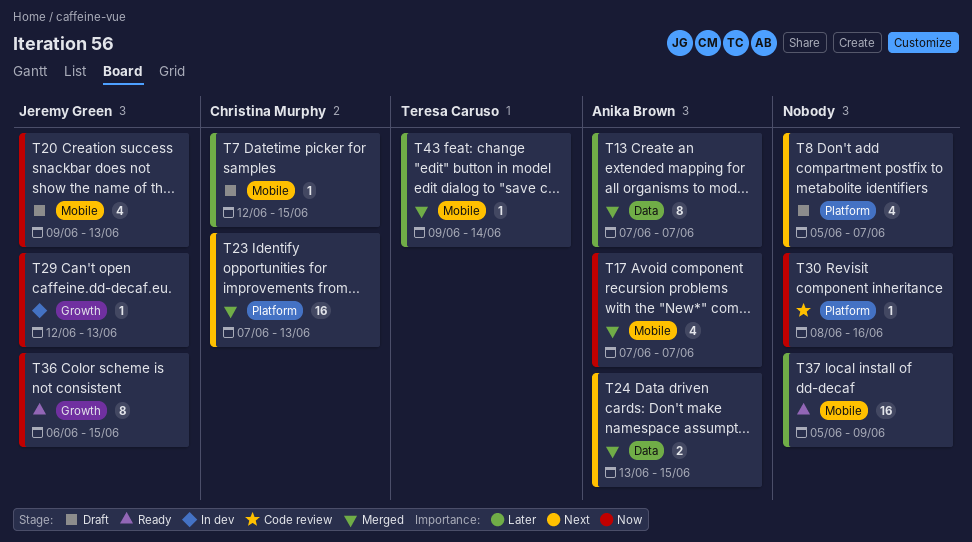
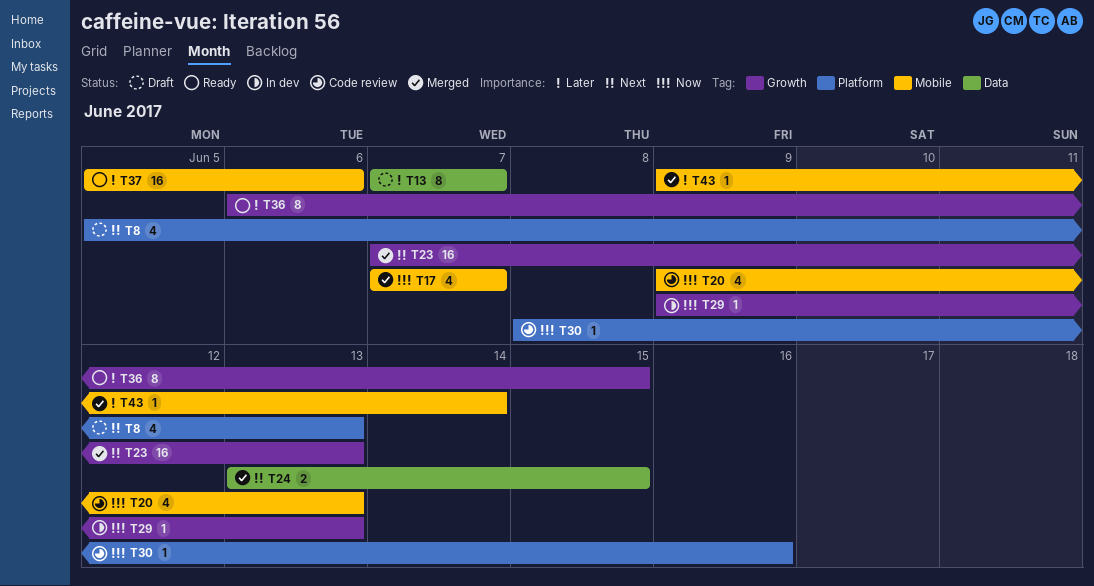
T7: present -> none
T8, due: Jun 7 -> Jun 13
T13, status: Merged -> Draft
T20, status: Draft -> Code review
T23, label: Platform -> Growth
T29, start: Jun 12 -> Jun 9
T36, priority: Now -> Later
T37, due: Jun 9 -> Jun 6

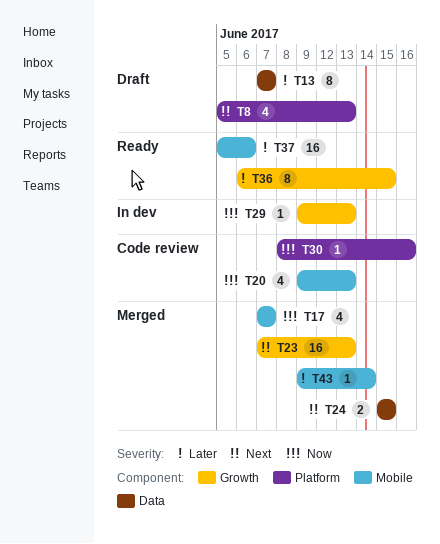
T24, start: Jun 13 -> Jun 15

